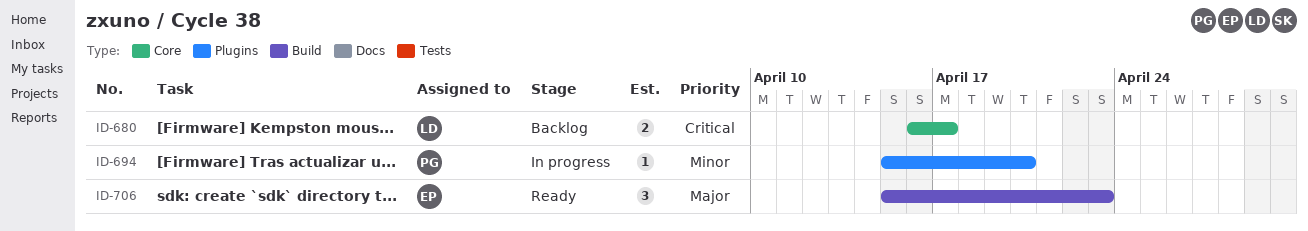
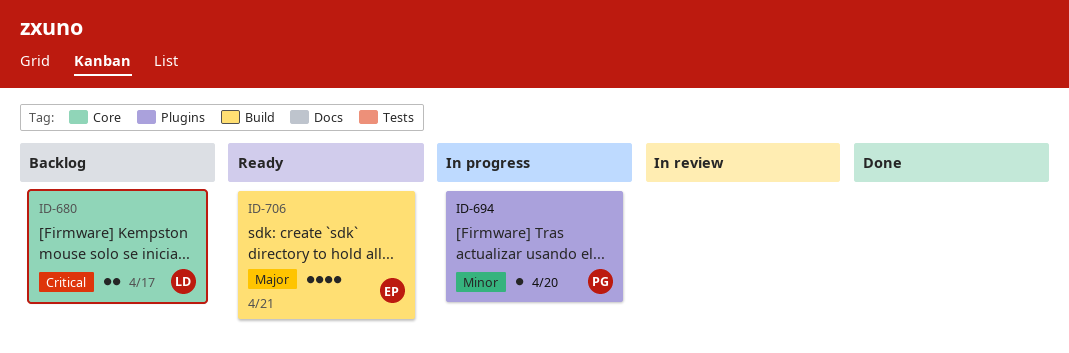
ID-706, estimate: 3 -> 4
ID-706, due: Apr 23 -> Apr 21

